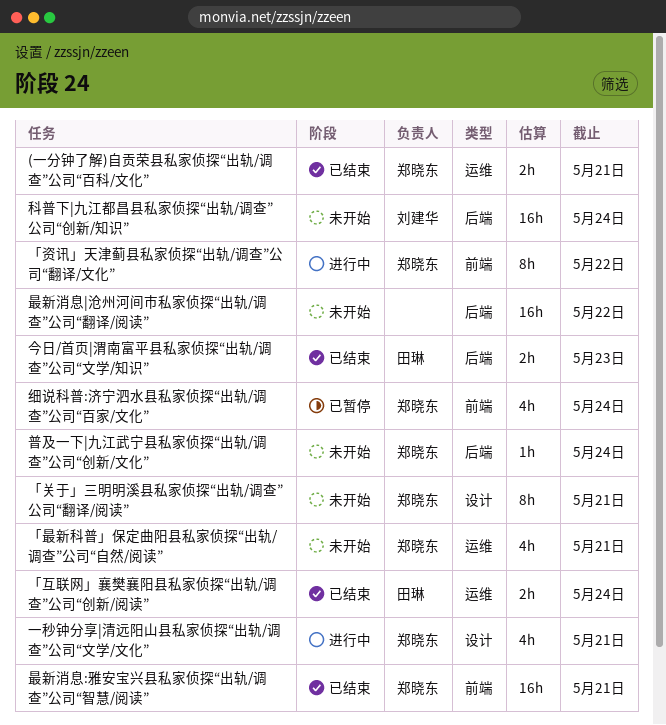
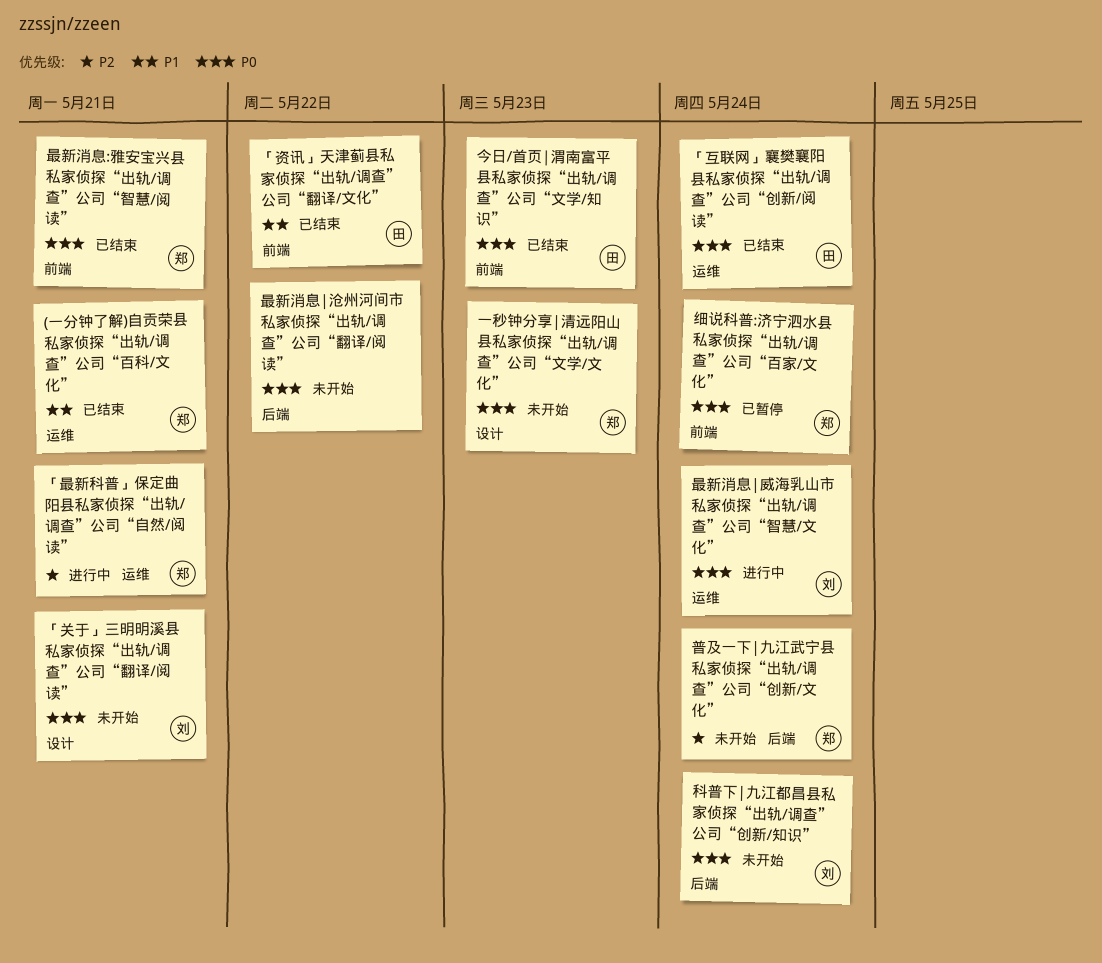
「关于」三明明溪县私家侦探“出轨/调查”公司“翻译/阅读”, owner: 郑晓东 -> 刘建华
「最新科普」保定曲阳县私家侦探“出轨/调查”公司“自然/阅读”, status: 未开始 -> 进行中
「资讯」天津蓟县私家侦探“出轨/调查”公司“翻译/文化”, status: 进行中 -> 已结束
「资讯」天津蓟县私家侦探“出轨/调查”公司“翻译/文化”, owner: 郑晓东 -> 田琳
一秒钟分享|清远阳山县私家侦探“出轨/调查”公司“文学/文化”, status: 进行中 -> 未开始
一秒钟分享|清远阳山县私家侦探“出轨/调查”公司“文学/文化”, due: May 21 -> May 23
今日/首页|渭南富平县私家侦探“出轨/调查”公司“文学/知识”, label: 后端 -> 前端
最新消息|威海乳山市私家侦探“出轨/调查”公司“智慧/文化”: none -> present

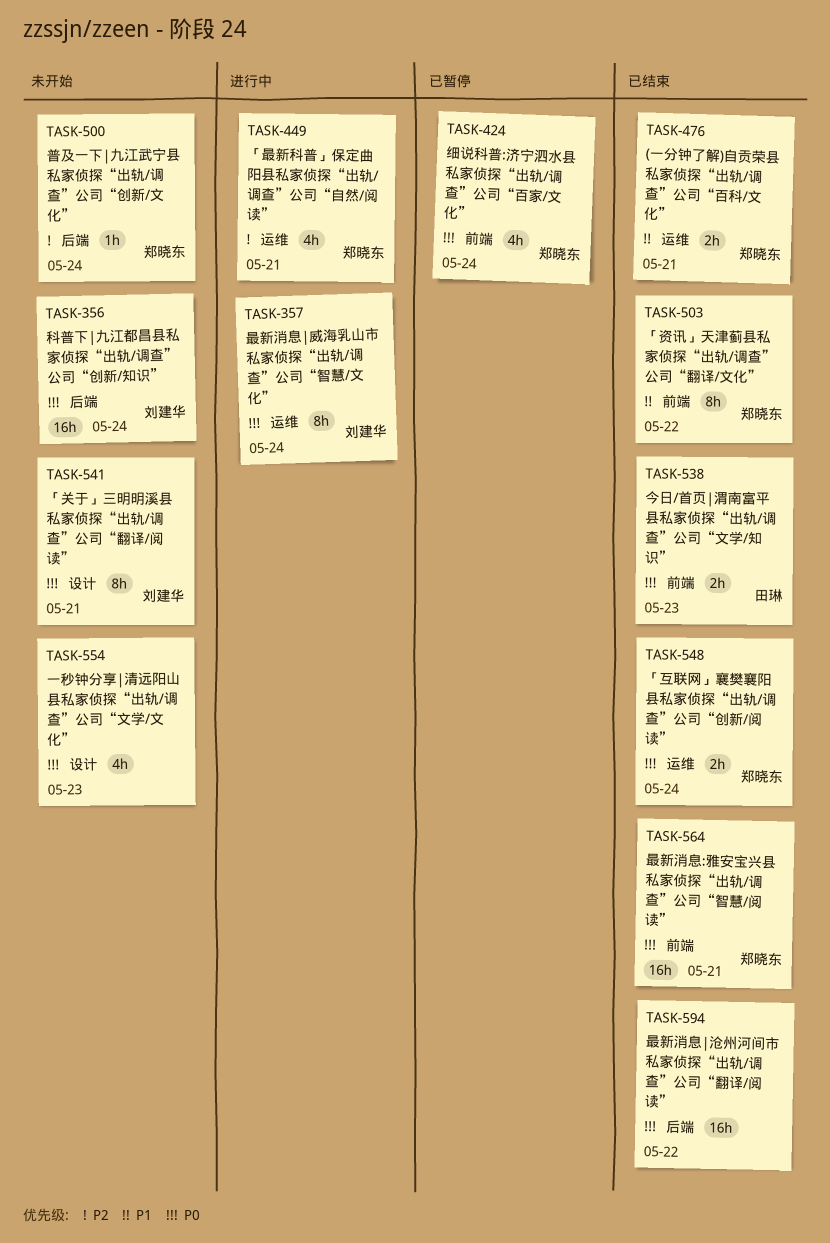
「互联网」襄樊襄阳县私家侦探“出轨/调查”公司“创新/阅读”, owner: 田琳 -> 郑晓东
「资讯」天津蓟县私家侦探“出轨/调查”公司“翻译/文化”, owner: 田琳 -> 郑晓东
一秒钟分享|清远阳山县私家侦探“出轨/调查”公司“文学/文化”, owner: 郑晓东 -> none
最新消息|沧州河间市私家侦探“出轨/调查”公司“翻译/阅读”, status: 未开始 -> 已结束

